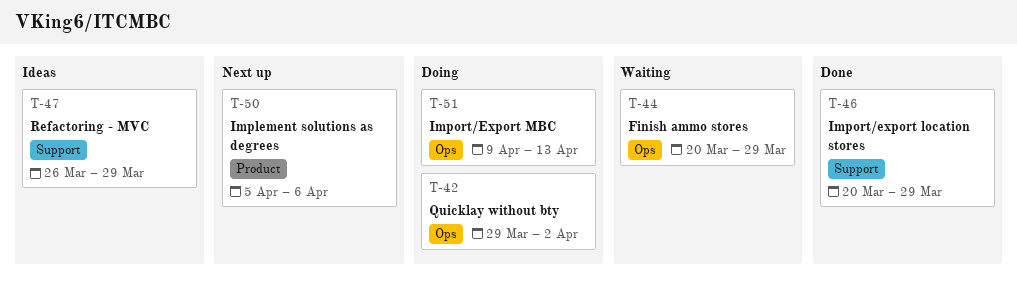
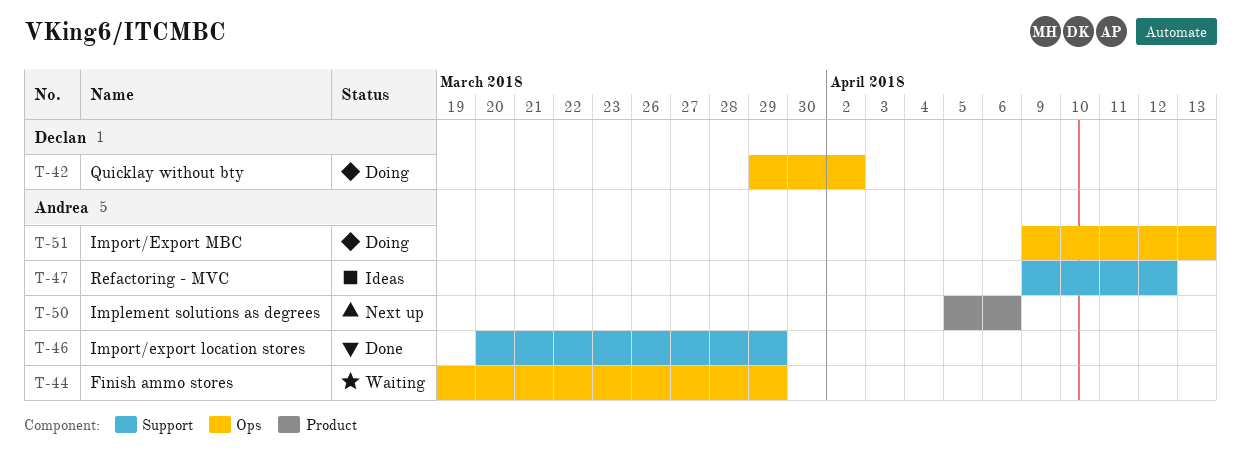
T-44, start: Mar 20 -> Mar 19
T-47, start: Mar 26 -> Apr 9
T-47, due: Mar 29 -> Apr 12

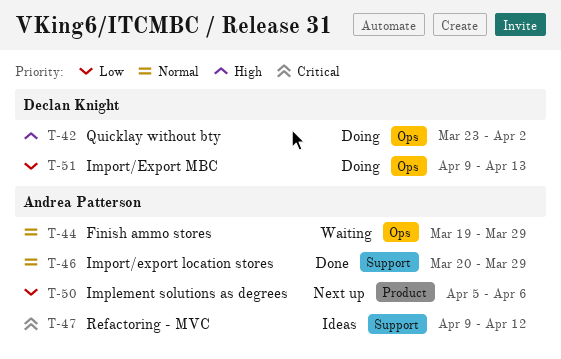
T-42, start: Mar 29 -> Mar 23
T-51, owner: Andrea Patterson -> Declan Knight

